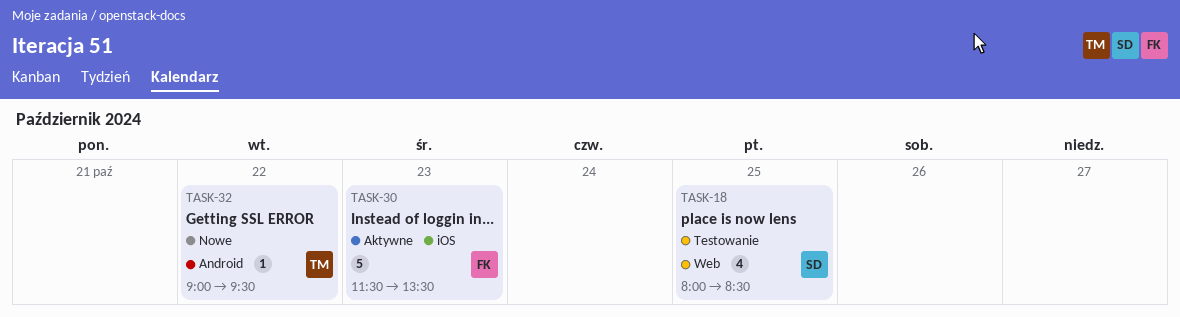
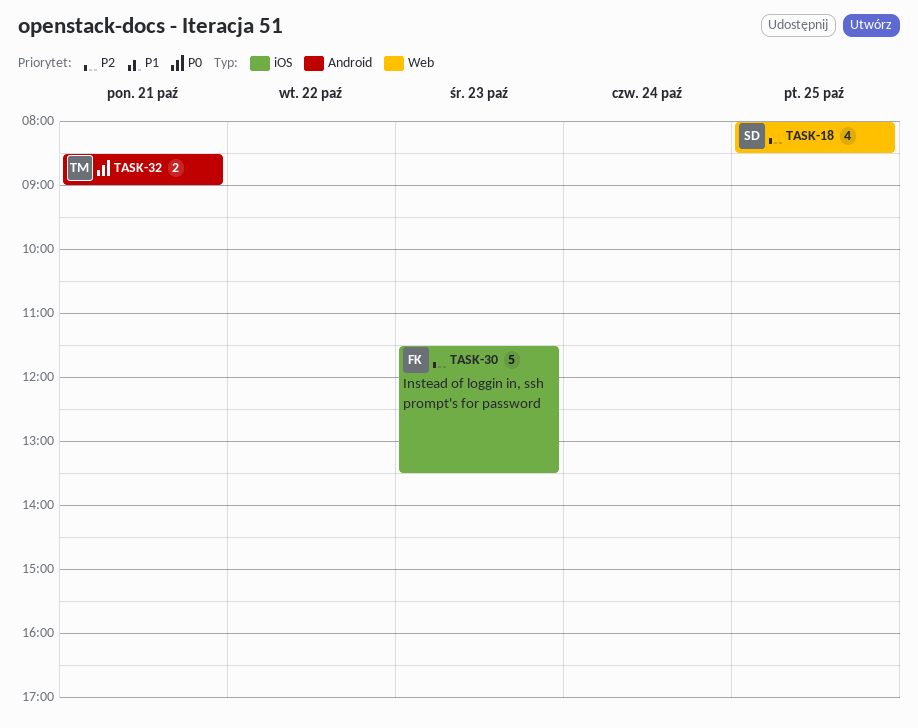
TASK-32, estimate: 1 -> 2
TASK-32, day: Oct 22 -> Oct 21
TASK-32, begins: 09:00 -> 08:30
TASK-32, ends: 09:30 -> 09:00

